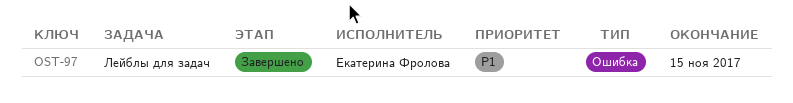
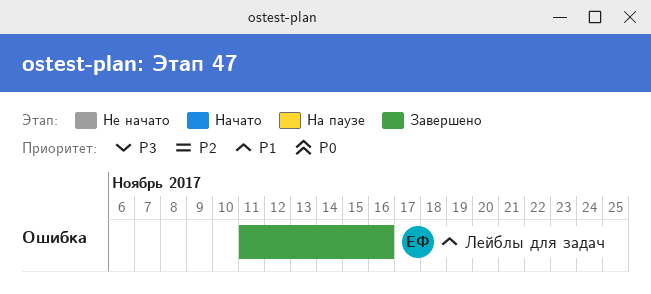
Лейблы для задач, due: Nov 15 -> Nov 16

